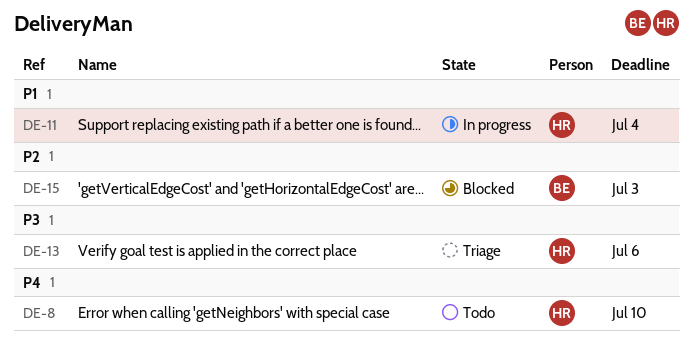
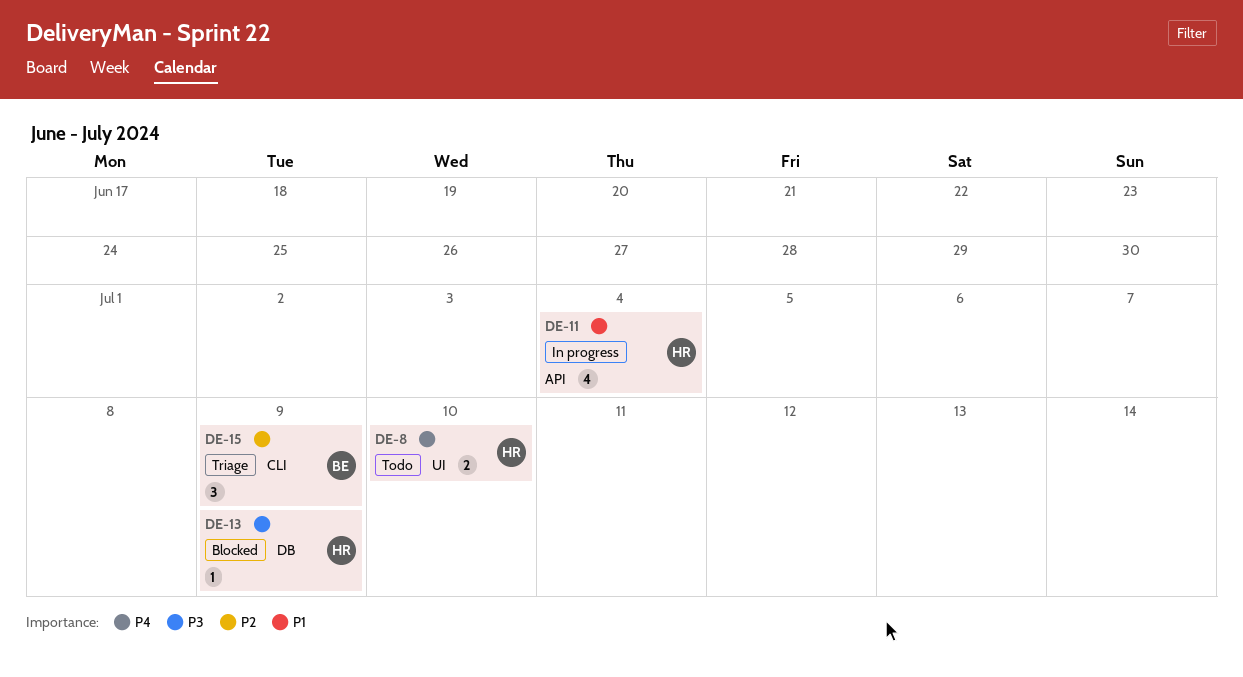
DE-13, status: Triage -> Blocked
DE-13, due: Jul 6 -> Jul 9
DE-15, status: Blocked -> Triage
DE-15, due: Jul 3 -> Jul 9

